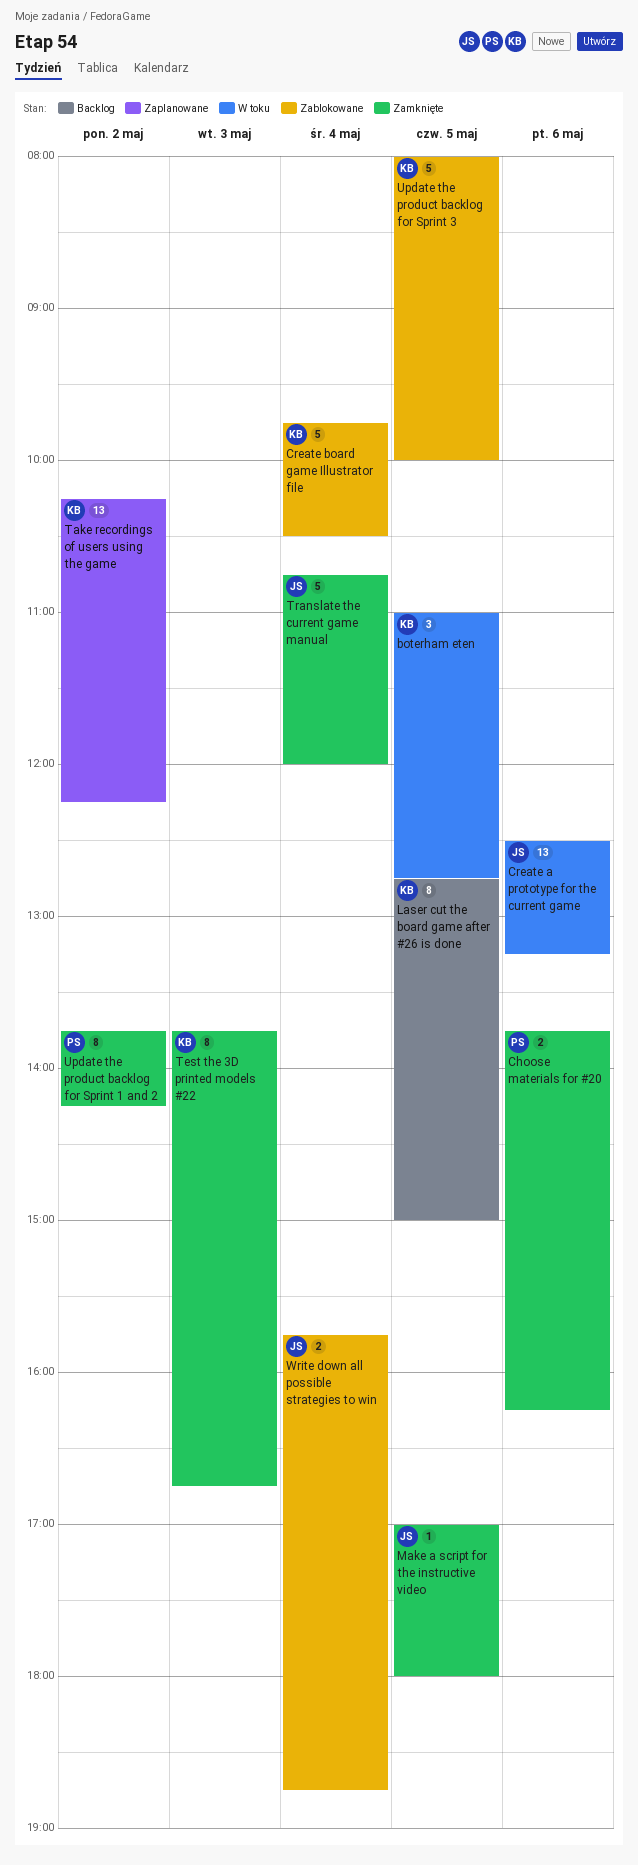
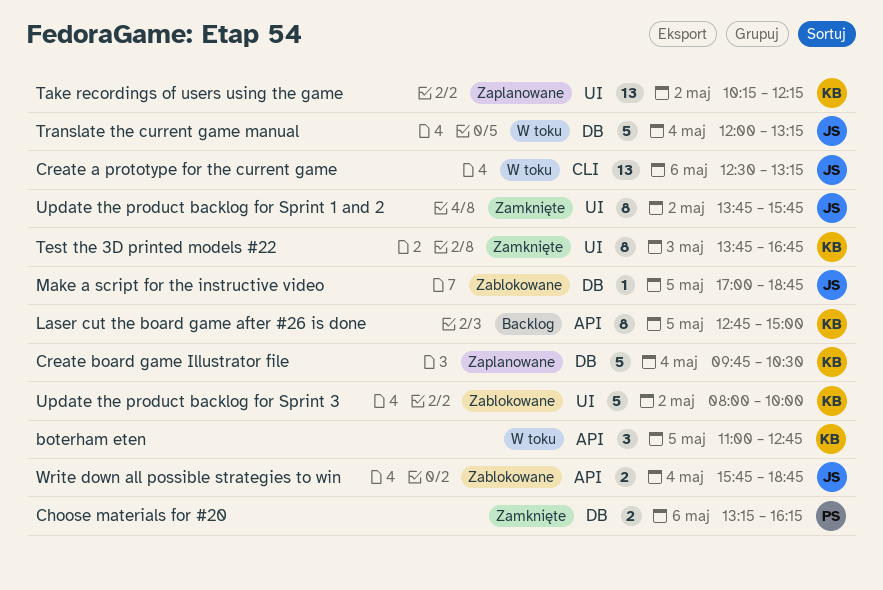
Choose materials for #20, begins: 13:45 -> 13:15
Create board game Illustrator file, status: Zablokowane -> Zaplanowane
Make a script for the instructive video, status: Zamknięte -> Zablokowane
Make a script for the instructive video, ends: 18:00 -> 18:45
Translate the current game manual, status: Zamknięte -> W toku
Translate the current game manual, begins: 10:45 -> 12:00
Translate the current game manual, ends: 12:00 -> 13:15
Update the product backlog for Sprint 1 and 2, owner: PS -> JS
Update the product backlog for Sprint 1 and 2, ends: 14:15 -> 15:45
Update the product backlog for Sprint 3, day: May 5 -> May 2

